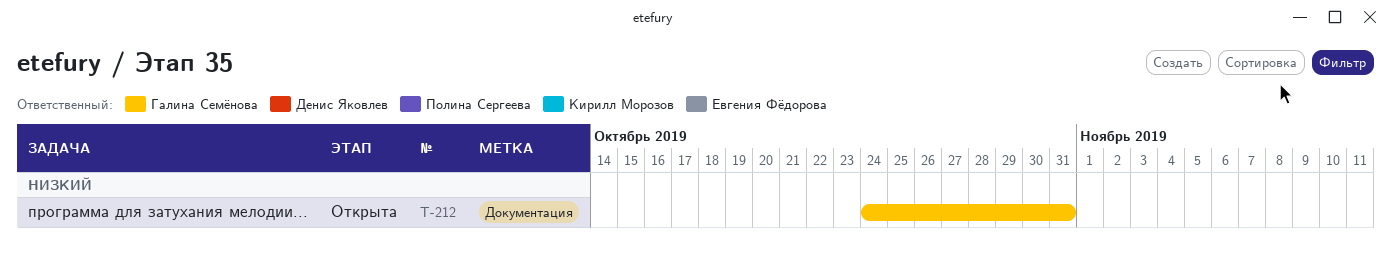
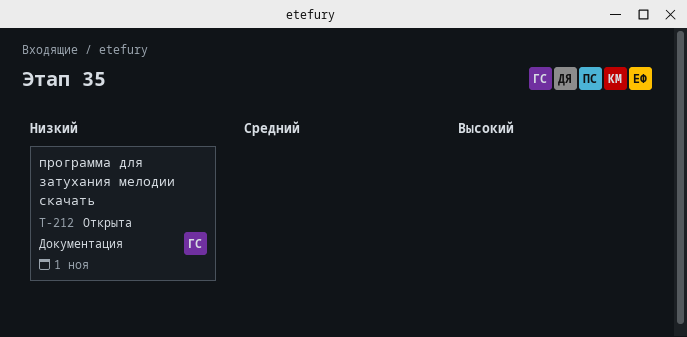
T-212, due: Oct 31 -> Nov 1

